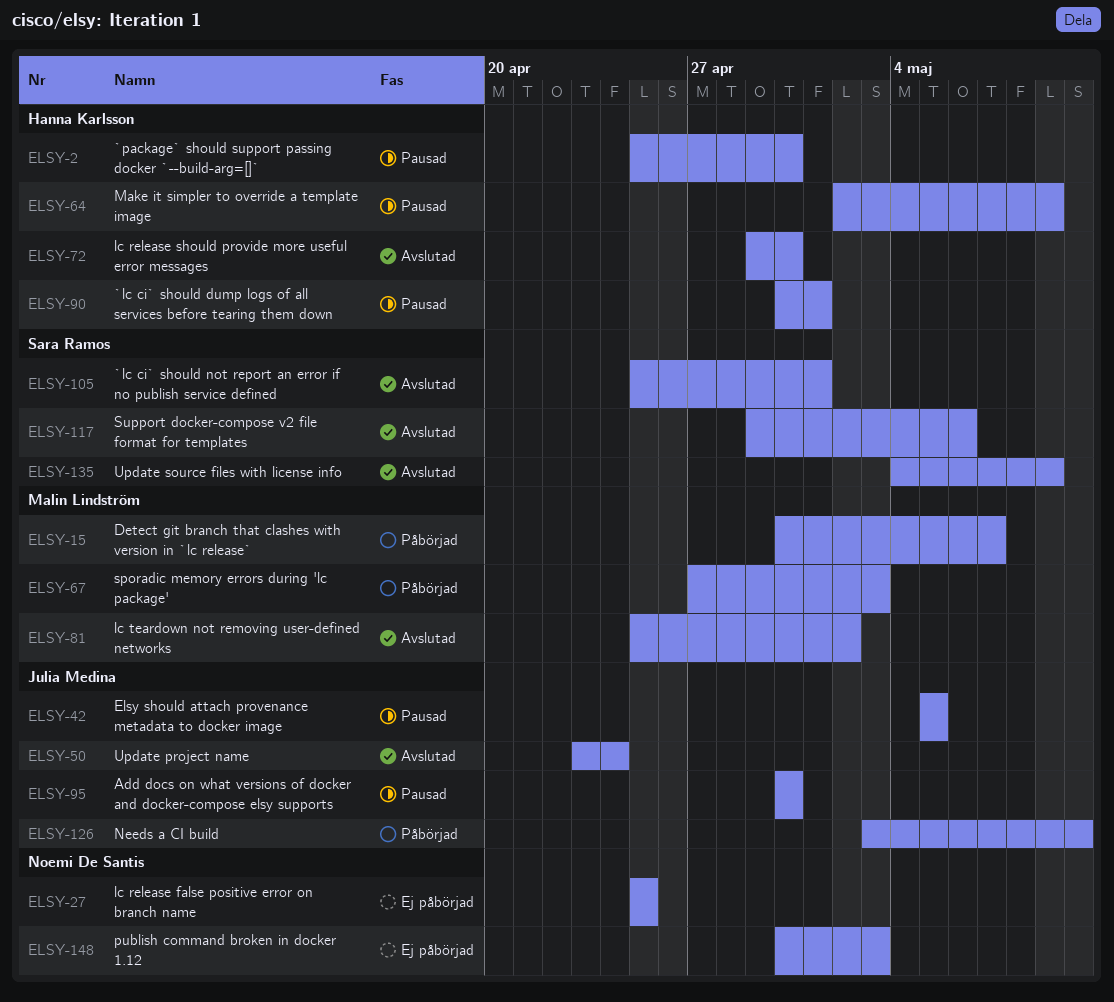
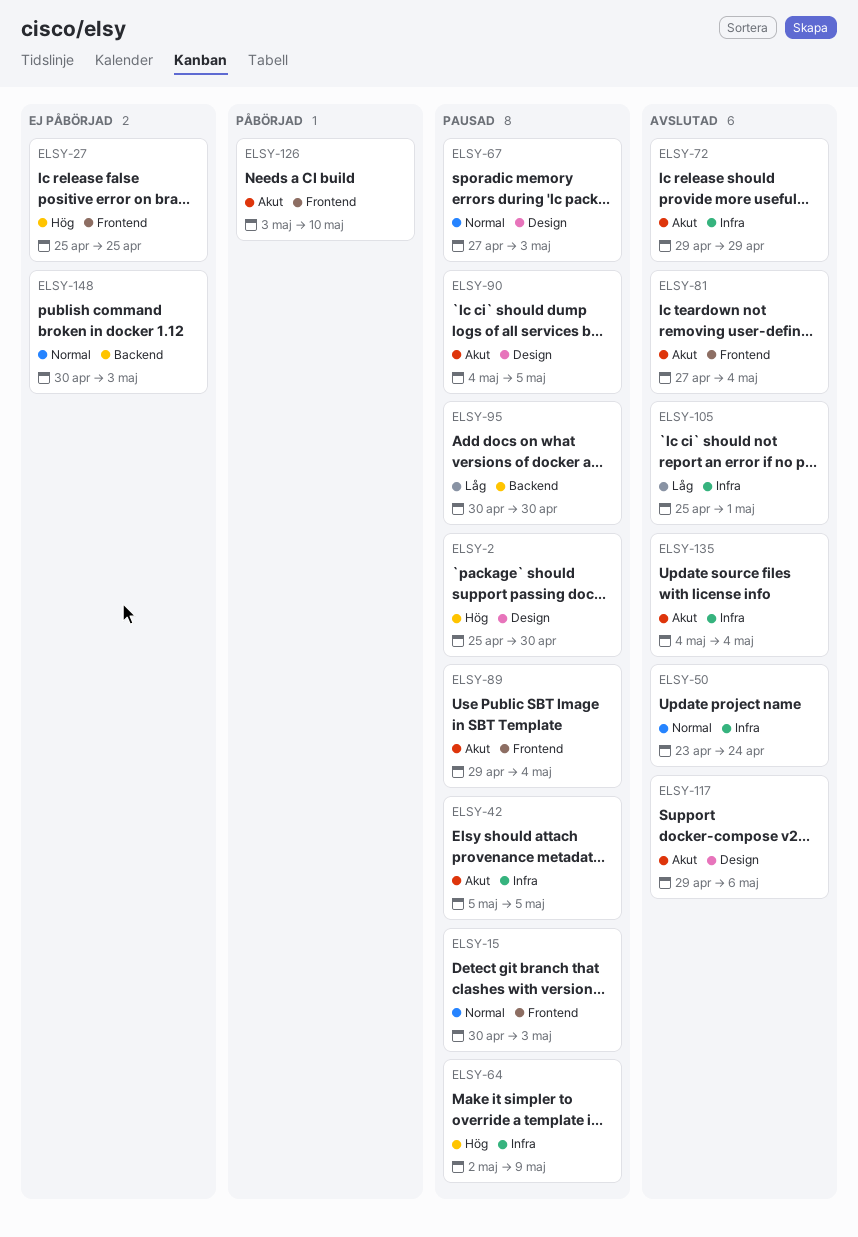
ELSY-15, status: Påbörjad -> Pausad
ELSY-15, due: May 7 -> May 3
ELSY-67, status: Påbörjad -> Pausad
ELSY-72, due: Apr 30 -> Apr 29
ELSY-81, start: Apr 25 -> Apr 27
ELSY-81, due: May 2 -> May 4
ELSY-89: none -> present
ELSY-90, start: Apr 30 -> May 4
ELSY-90, due: May 1 -> May 5
ELSY-135, due: May 9 -> May 4

